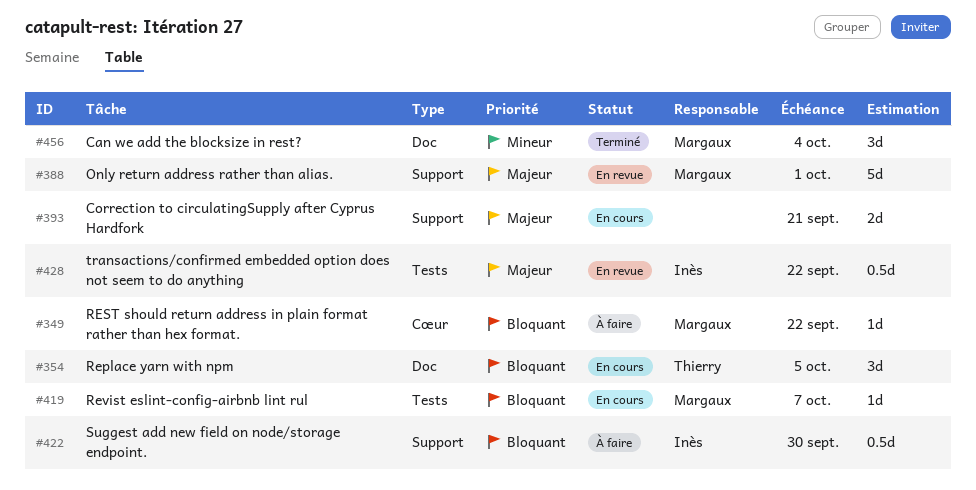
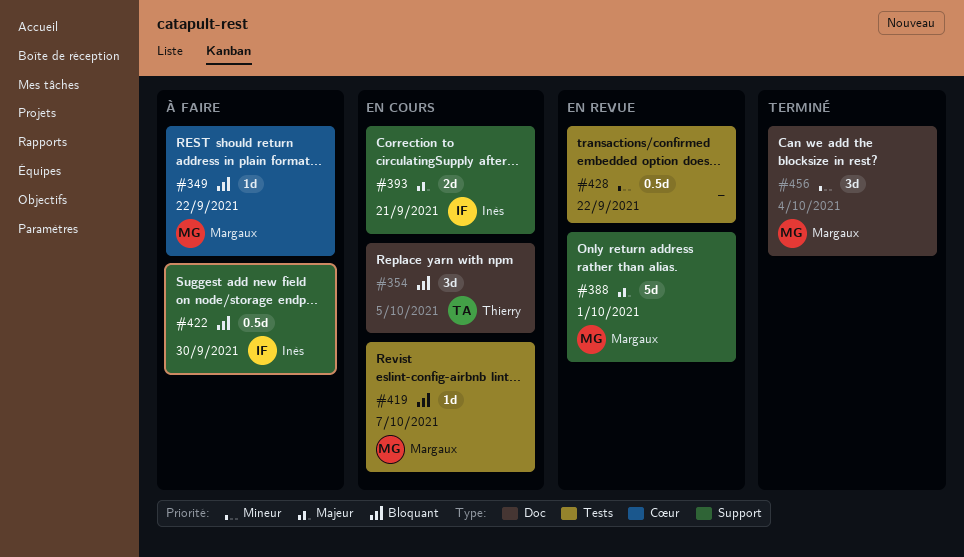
#393, owner: none -> Inès
#428, owner: Inès -> none
#428, priority: Majeur -> Mineur

